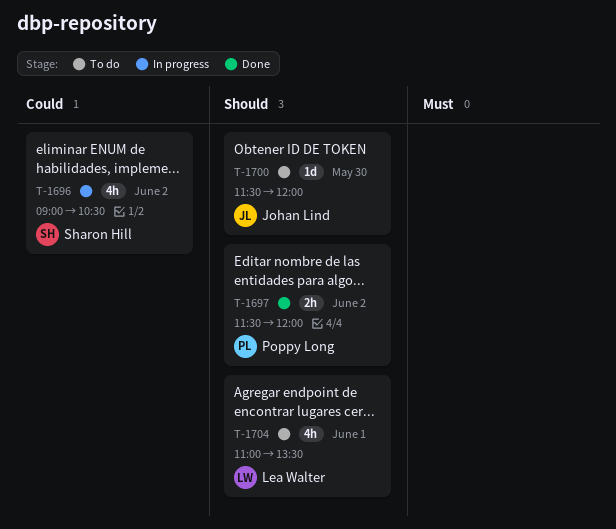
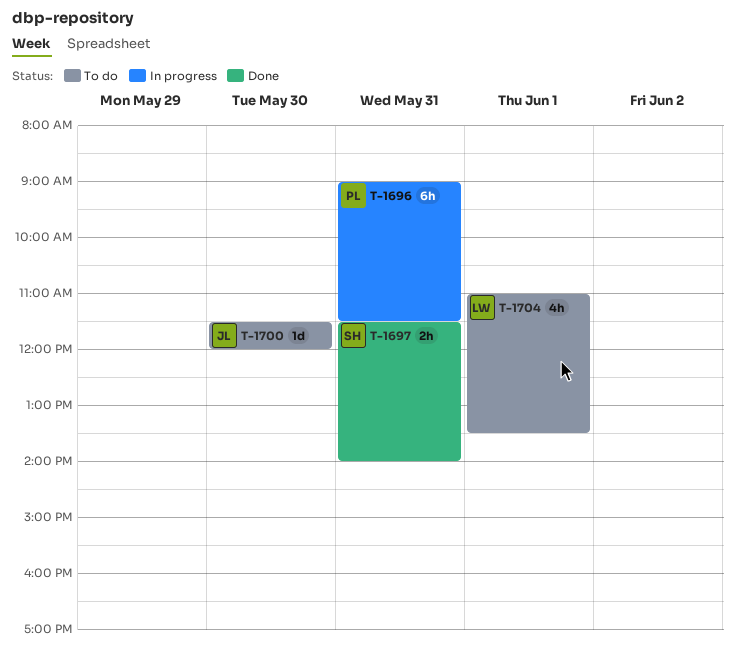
T-1696, owner: Sharon Hill -> Poppy Long
T-1696, estimate: 4h -> 6h
T-1696, day: Jun 2 -> May 31
T-1696, ends: 10:30 -> 11:30
T-1697, owner: Poppy Long -> Sharon Hill
T-1697, day: Jun 2 -> May 31
T-1697, ends: 12:00 -> 14:00

